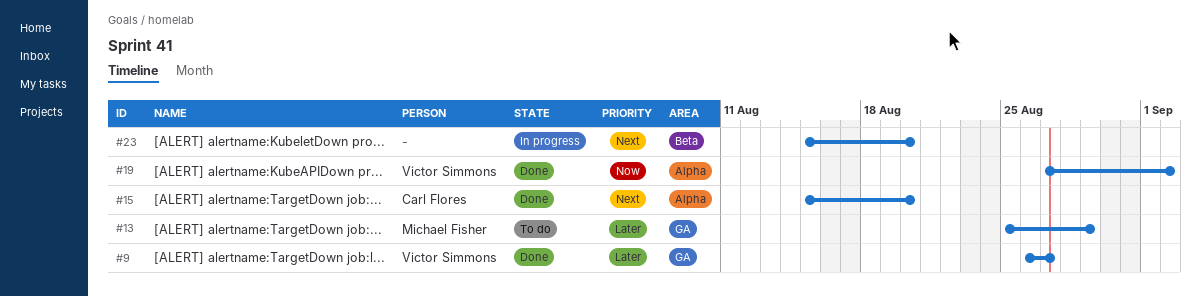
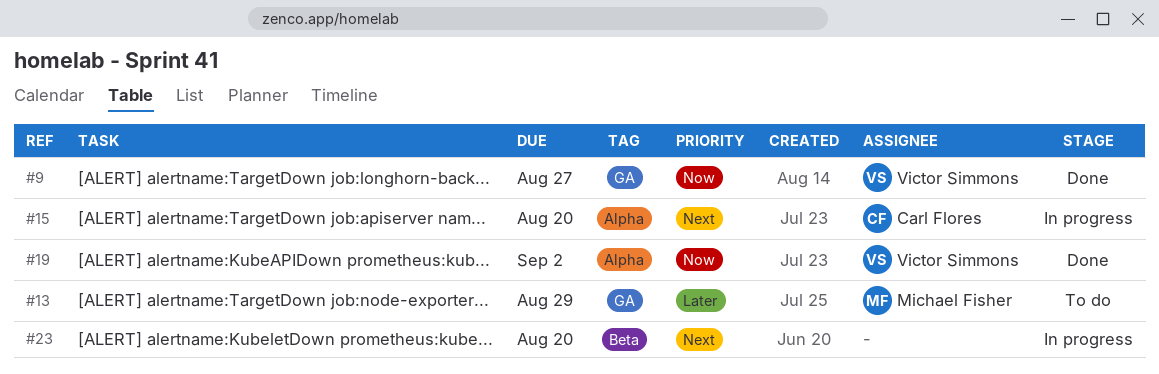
#9, priority: Later -> Now
#15, status: Done -> In progress

